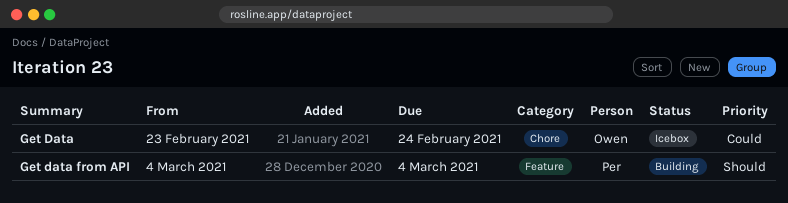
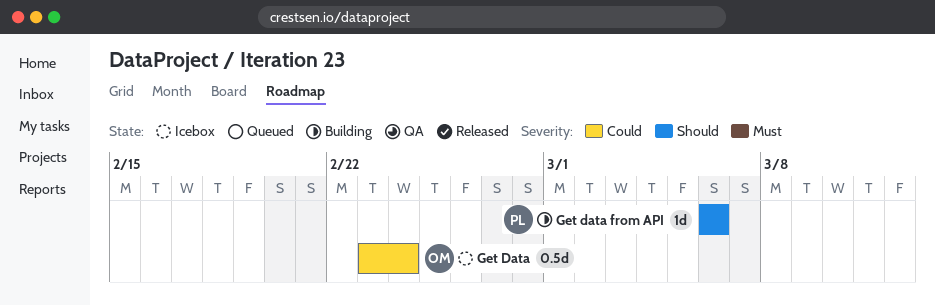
Get data from API, start: Mar 4 -> Mar 6
Get data from API, due: Mar 4 -> Mar 6

